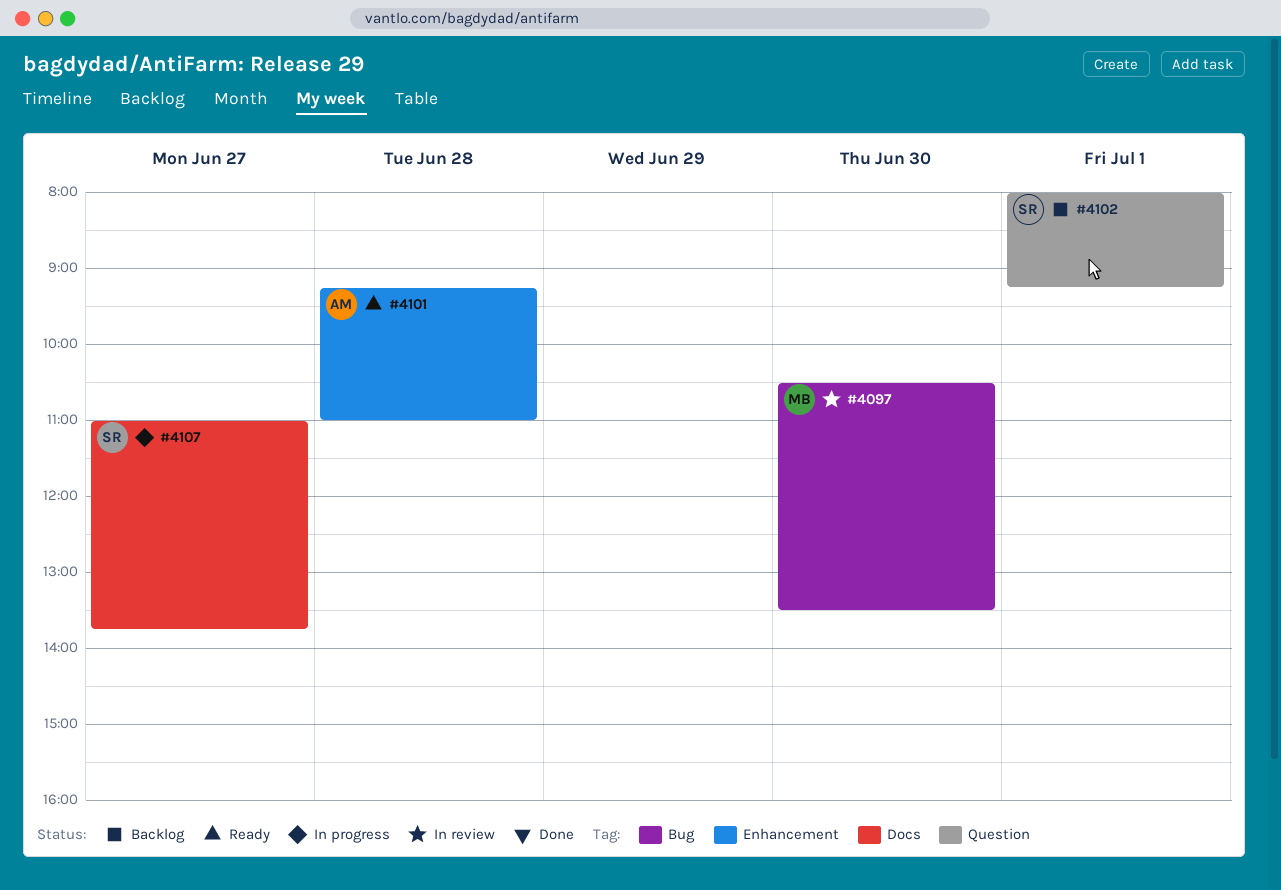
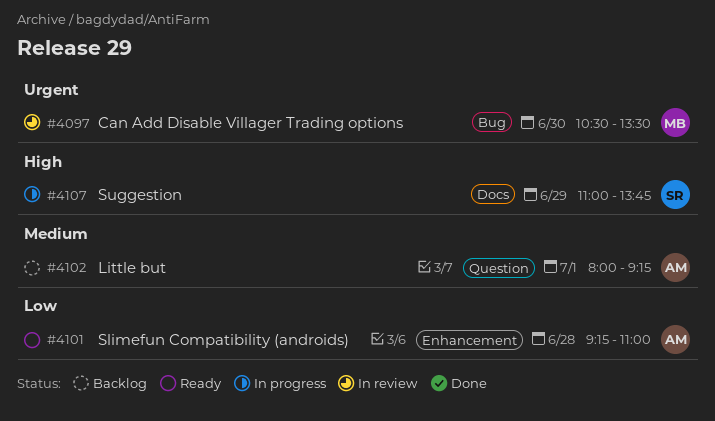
#4102, owner: SR -> AM
#4107, day: Jun 27 -> Jun 29

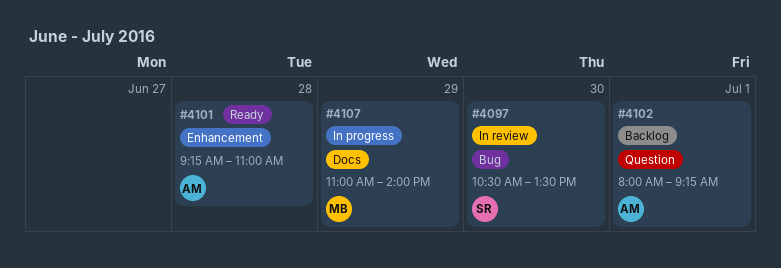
#4097, owner: MB -> SR
#4107, owner: SR -> MB
#4107, ends: 13:45 -> 14:00

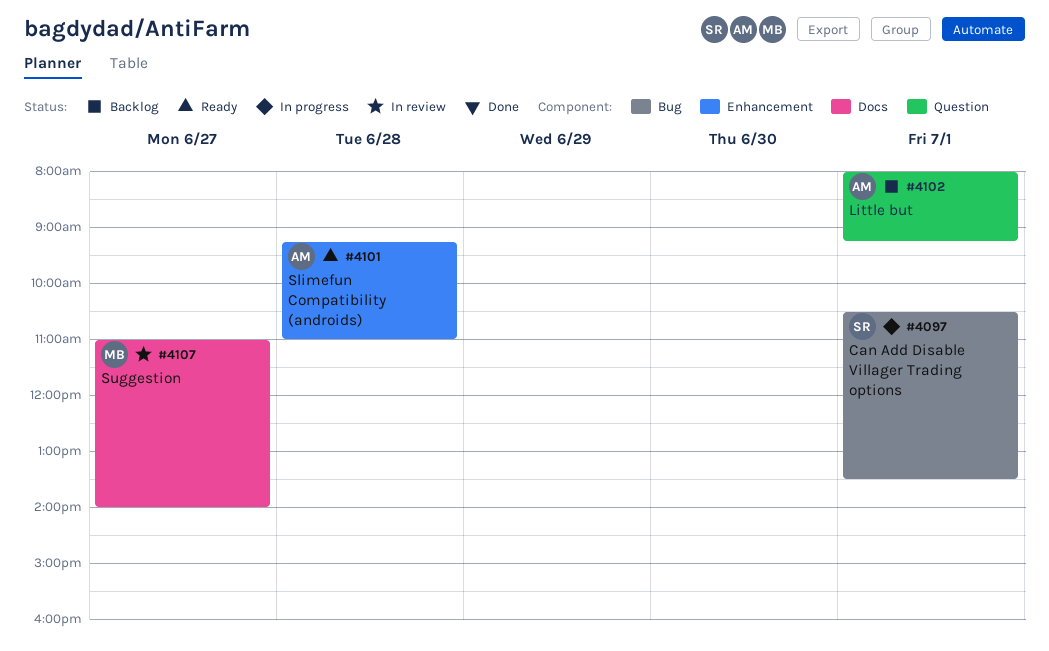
#4097, status: In review -> In progress
#4097, day: Jun 30 -> Jul 1
#4107, status: In progress -> In review
#4107, day: Jun 29 -> Jun 27

